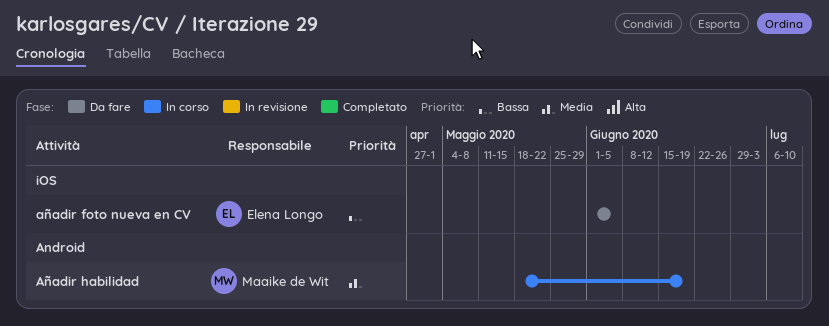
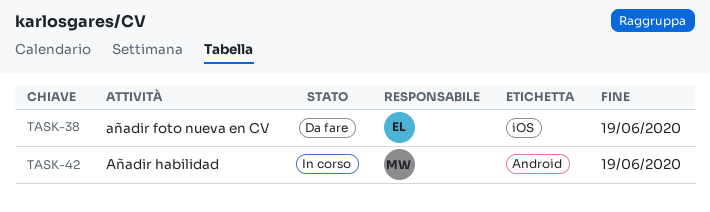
añadir foto nueva en CV, due: Jun 5 -> Jun 19

